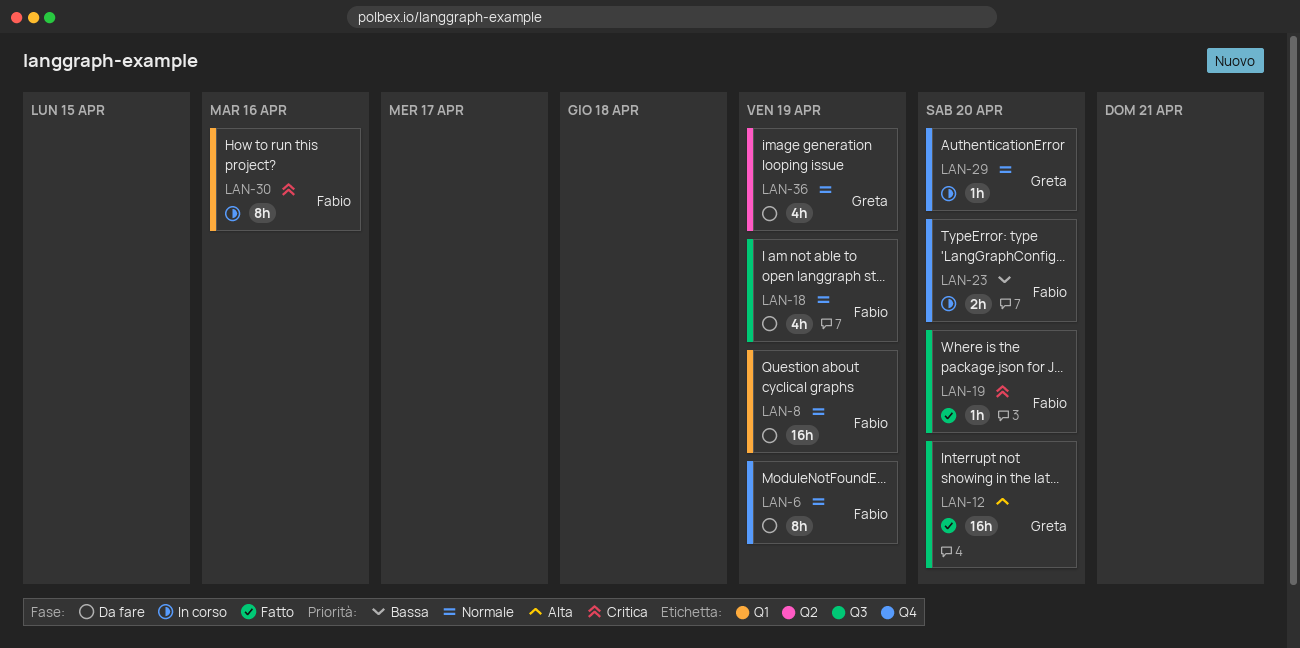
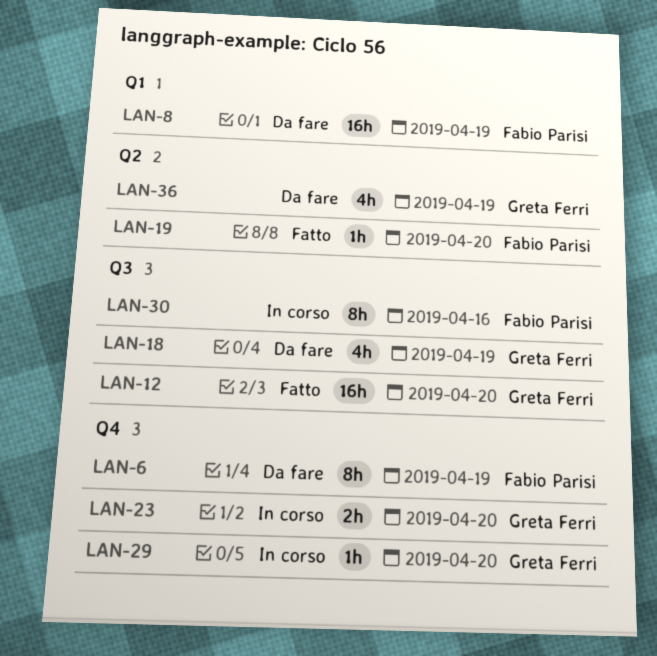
LAN-18, owner: Fabio Parisi -> Greta Ferri
LAN-19, label: Q3 -> Q2
LAN-23, owner: Fabio Parisi -> Greta Ferri
LAN-30, label: Q1 -> Q3

